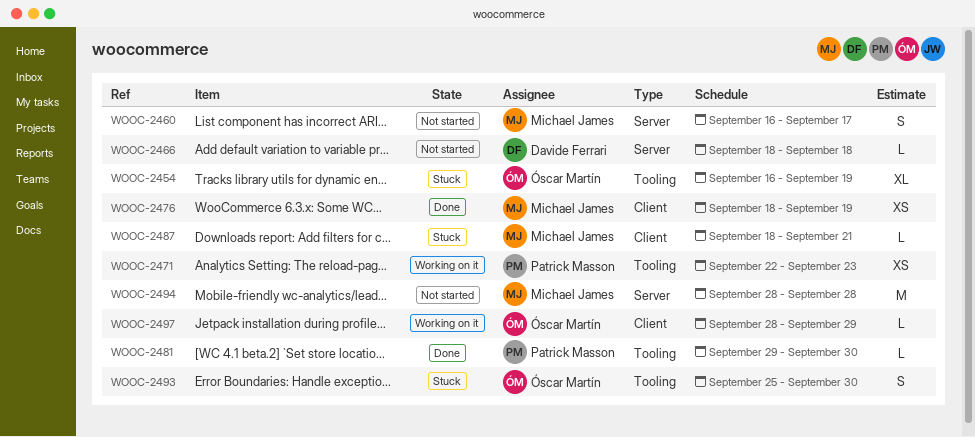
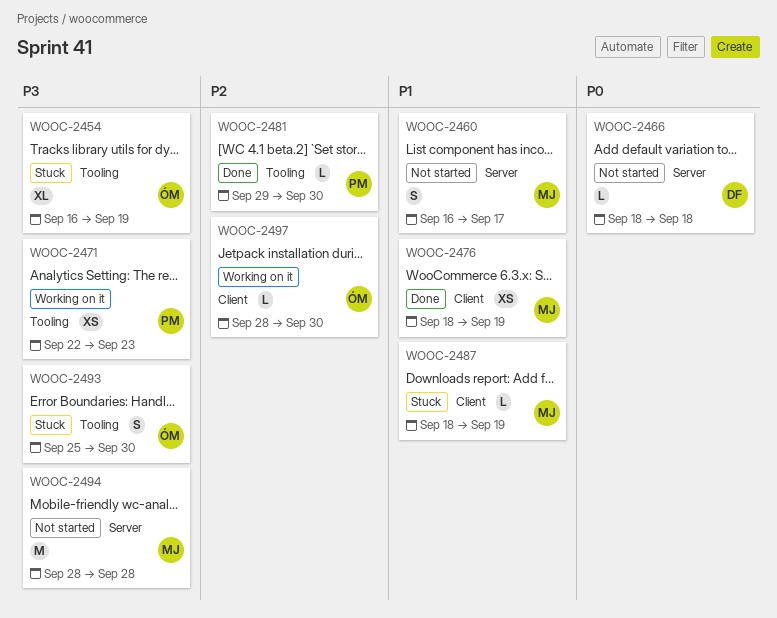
WOOC-2487, due: Sep 21 -> Sep 19
WOOC-2497, due: Sep 29 -> Sep 30

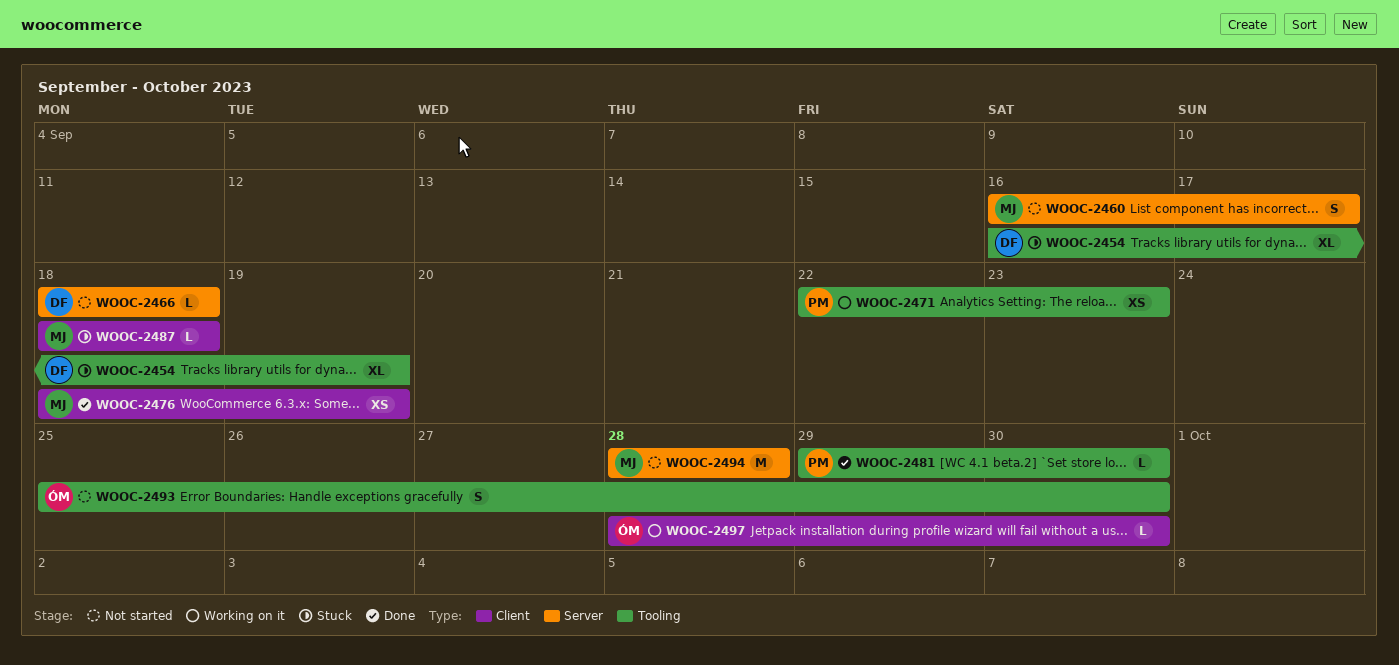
WOOC-2454, owner: ÓM -> DF
WOOC-2487, due: Sep 19 -> Sep 18
WOOC-2493, status: Stuck -> Not started

